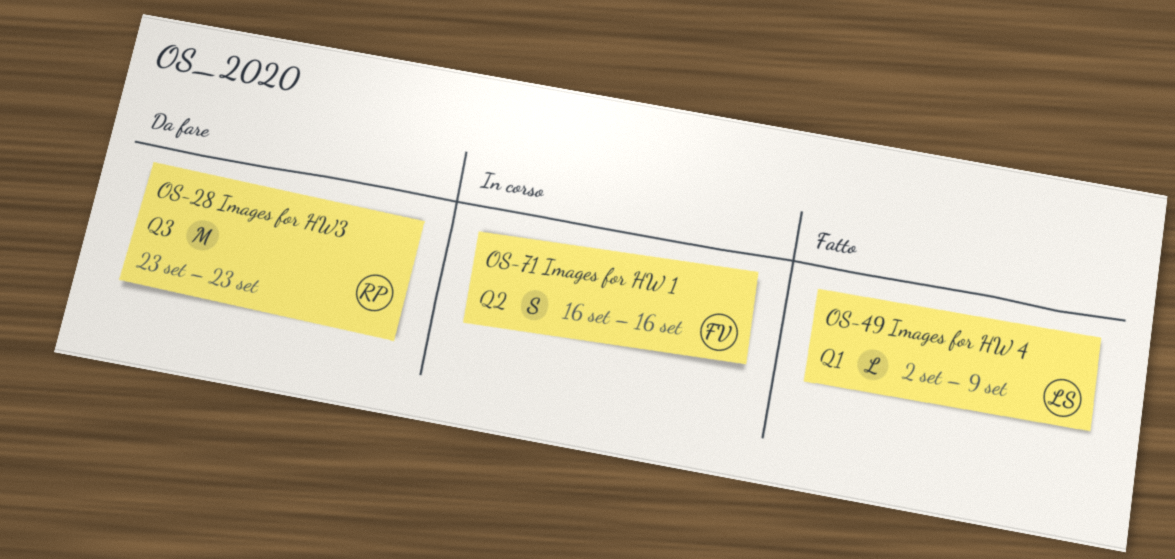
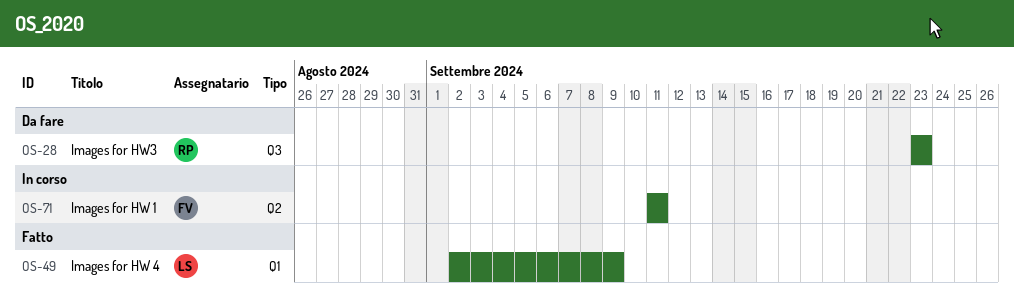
OS-71, start: Sep 16 -> Sep 11
OS-71, due: Sep 16 -> Sep 11

